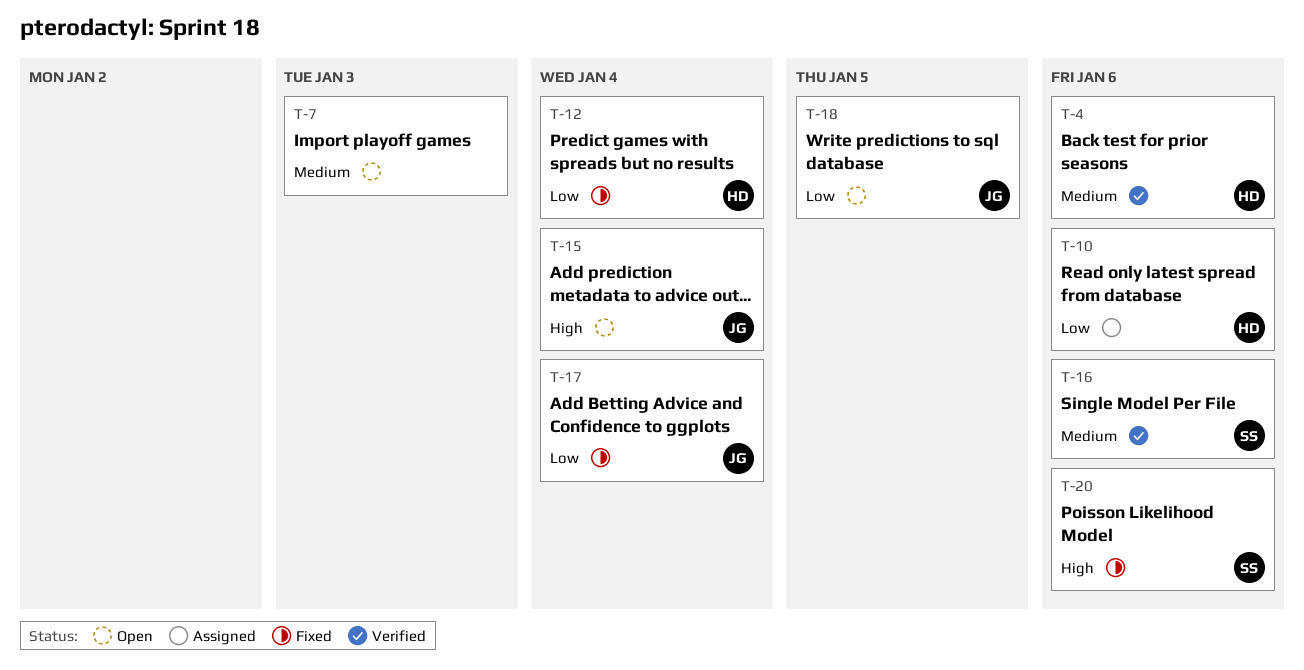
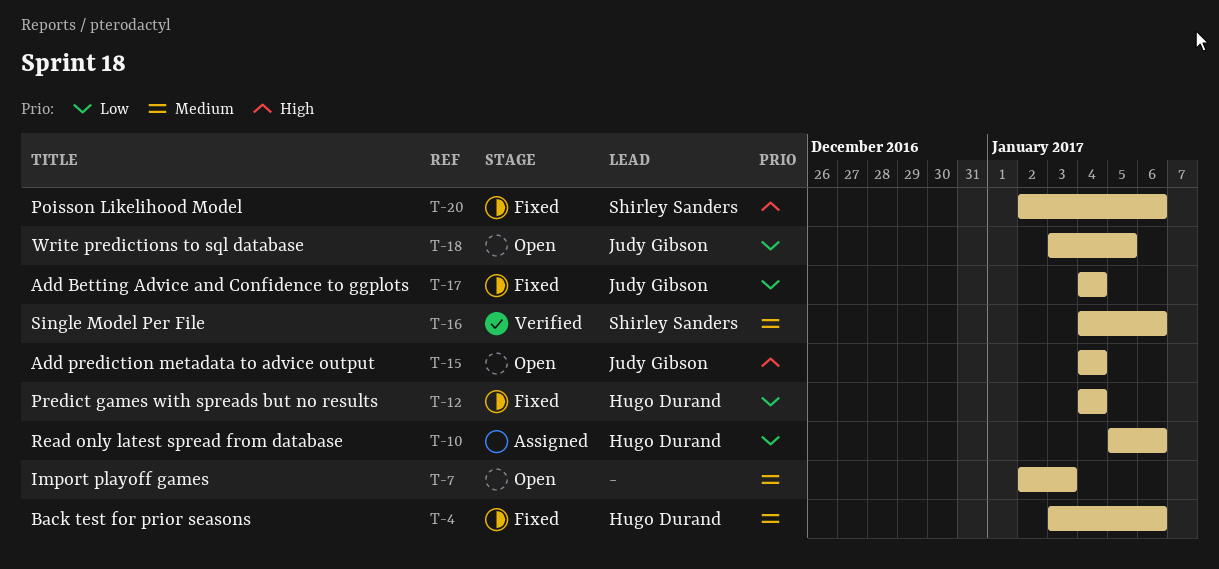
T-4, status: Verified -> Fixed

